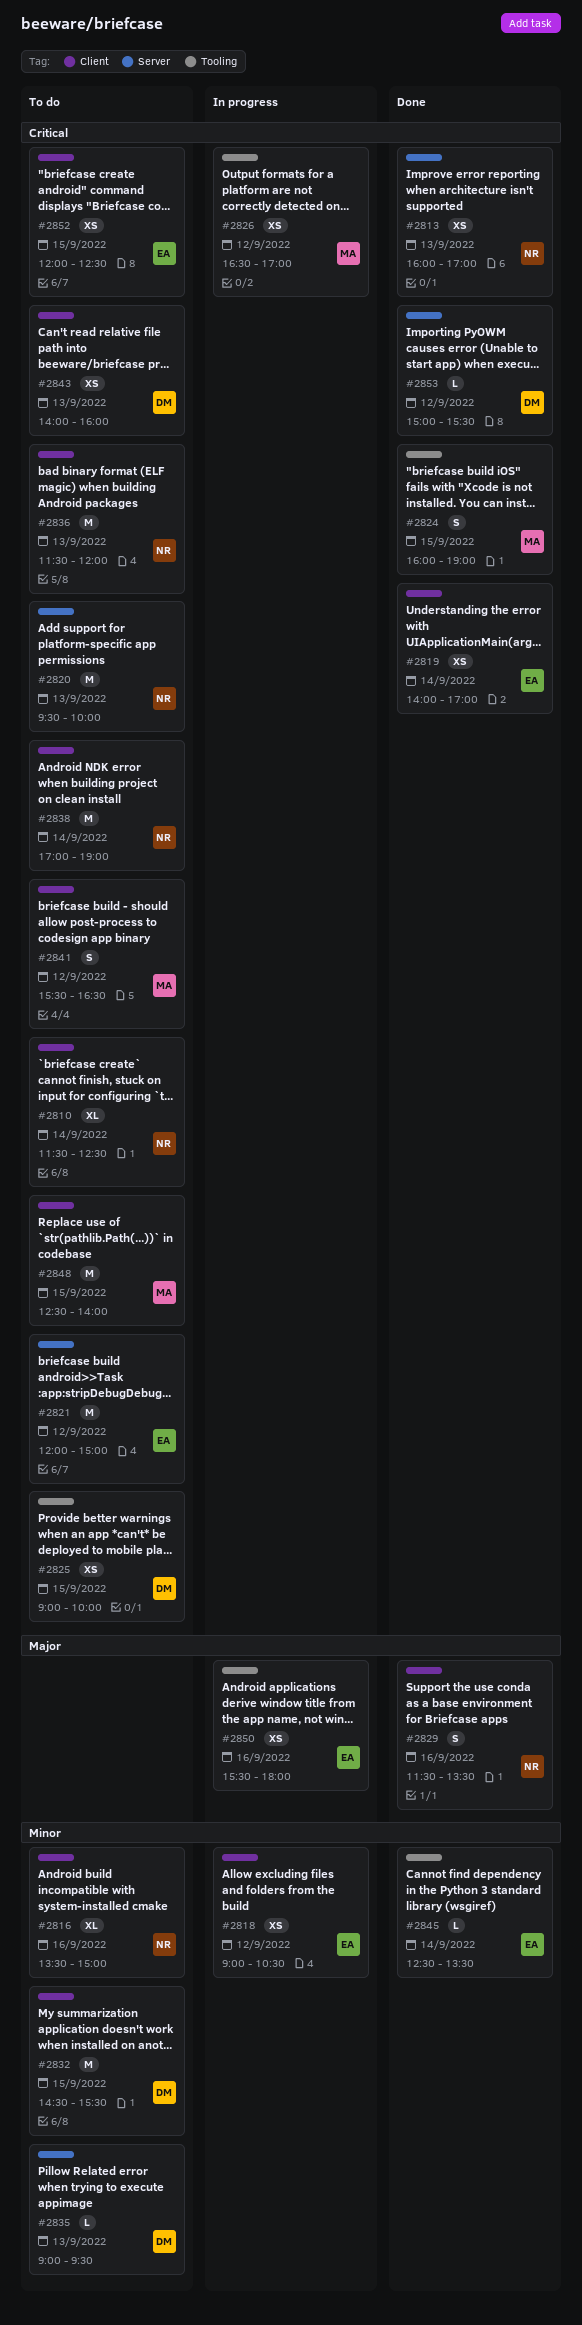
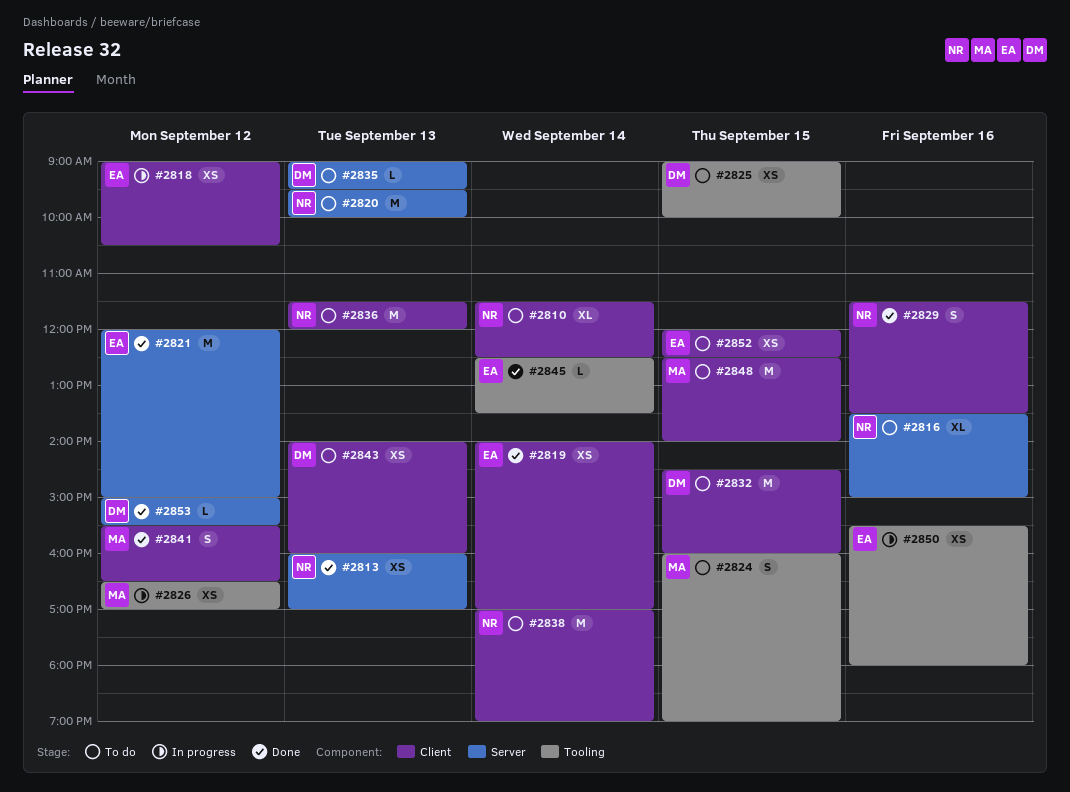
#2816, label: Client -> Server
#2821, status: To do -> Done
#2824, status: Done -> To do
#2832, ends: 15:30 -> 16:00
#2841, status: To do -> Done

